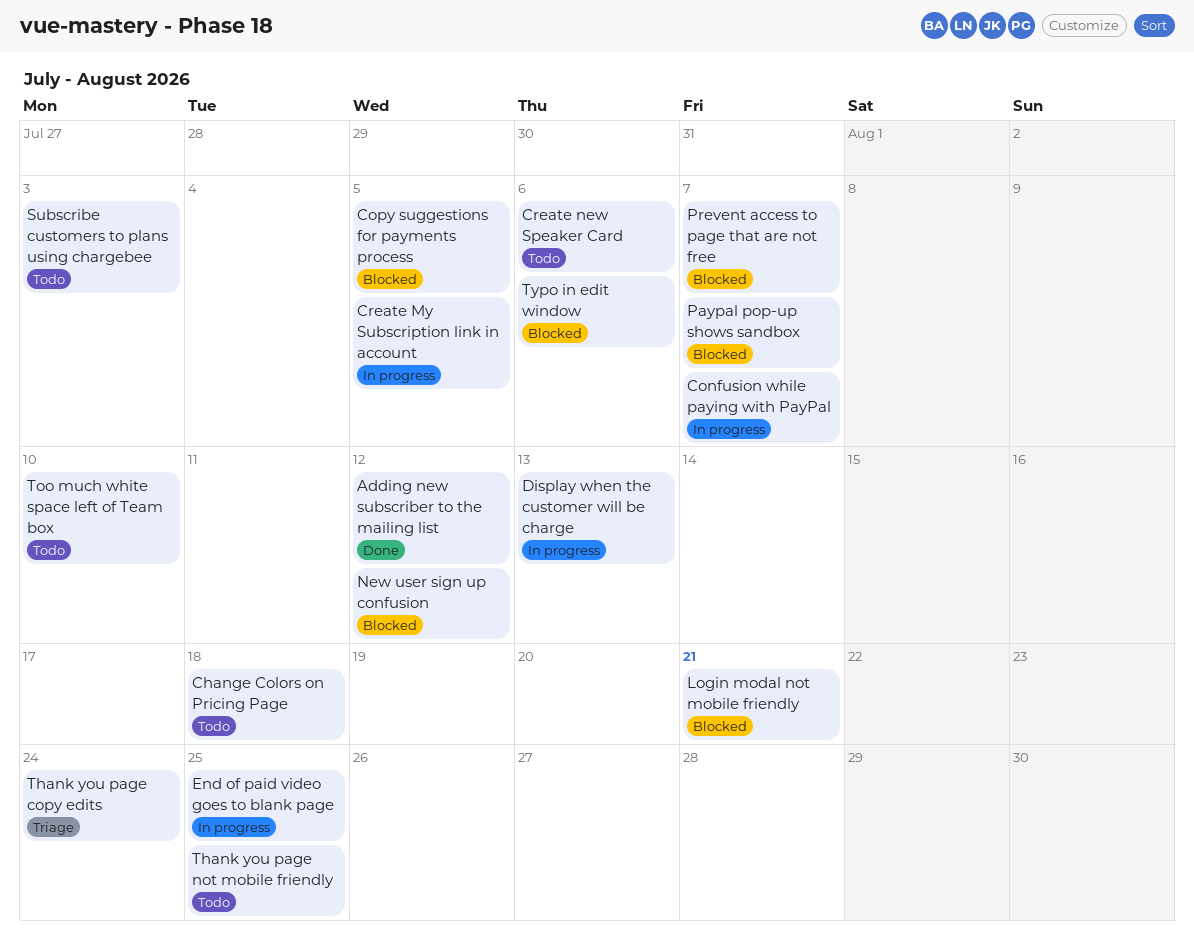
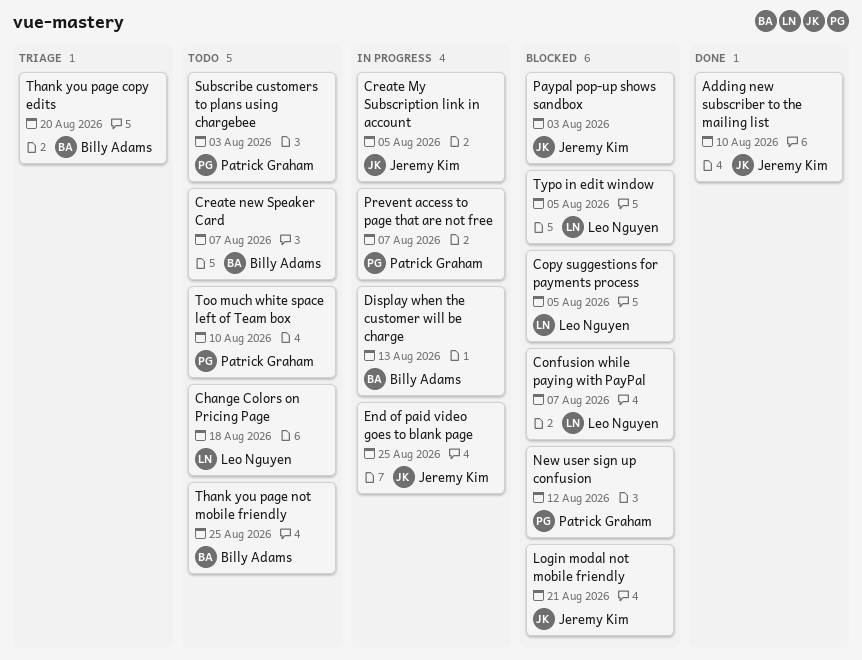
Adding new subscriber to the mailing list, due: Aug 12 -> Aug 10
Confusion while paying with PayPal, status: In progress -> Blocked
Create new Speaker Card, due: Aug 6 -> Aug 7
Paypal pop-up shows sandbox, due: Aug 7 -> Aug 3
Prevent access to page that are not free, status: Blocked -> In progress
Thank you page copy edits, due: Aug 24 -> Aug 20
Typo in edit window, due: Aug 6 -> Aug 5

